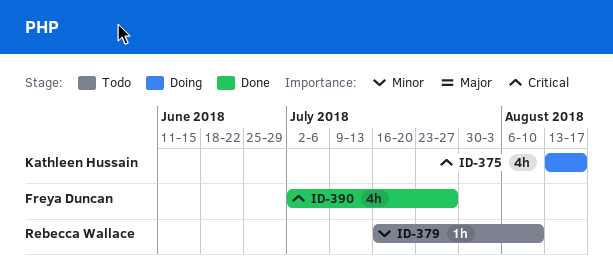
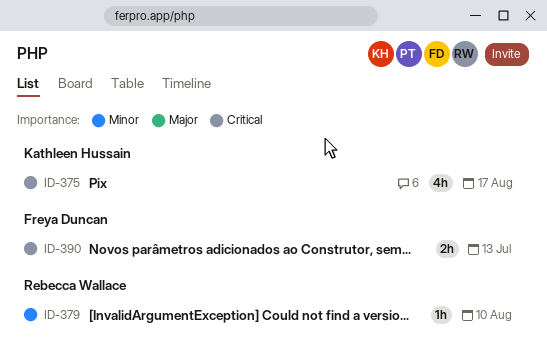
ID-390, estimate: 4h -> 2h
ID-390, due: Jul 27 -> Jul 13

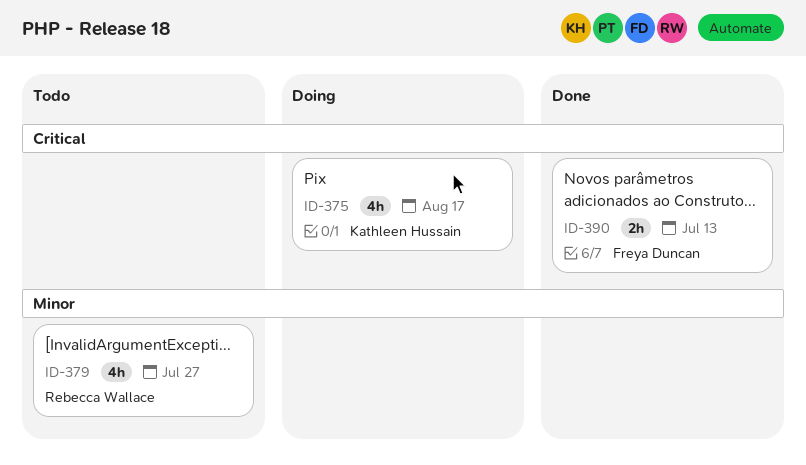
ID-379, estimate: 1h -> 4h
ID-379, due: Aug 10 -> Jul 27

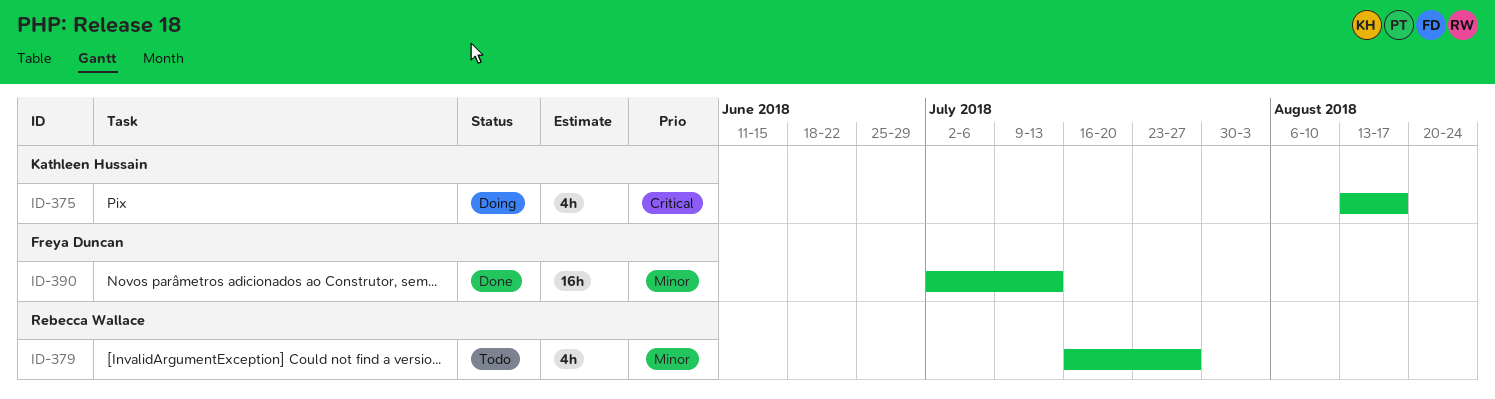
ID-390, priority: Critical -> Minor
ID-390, estimate: 2h -> 16h

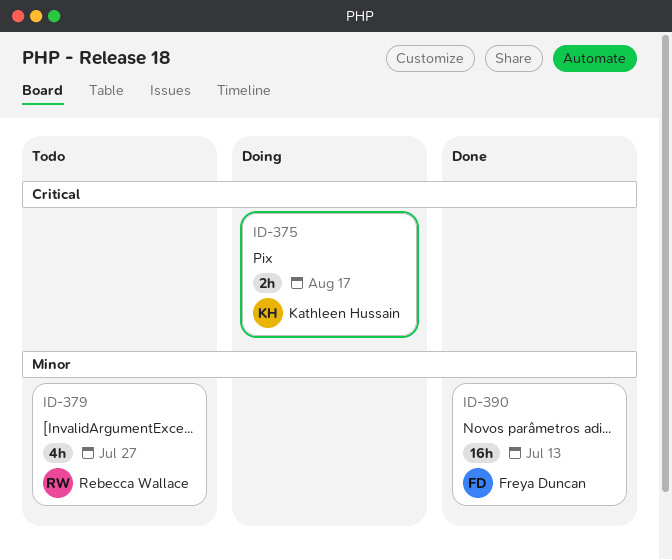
ID-375, estimate: 4h -> 2h

